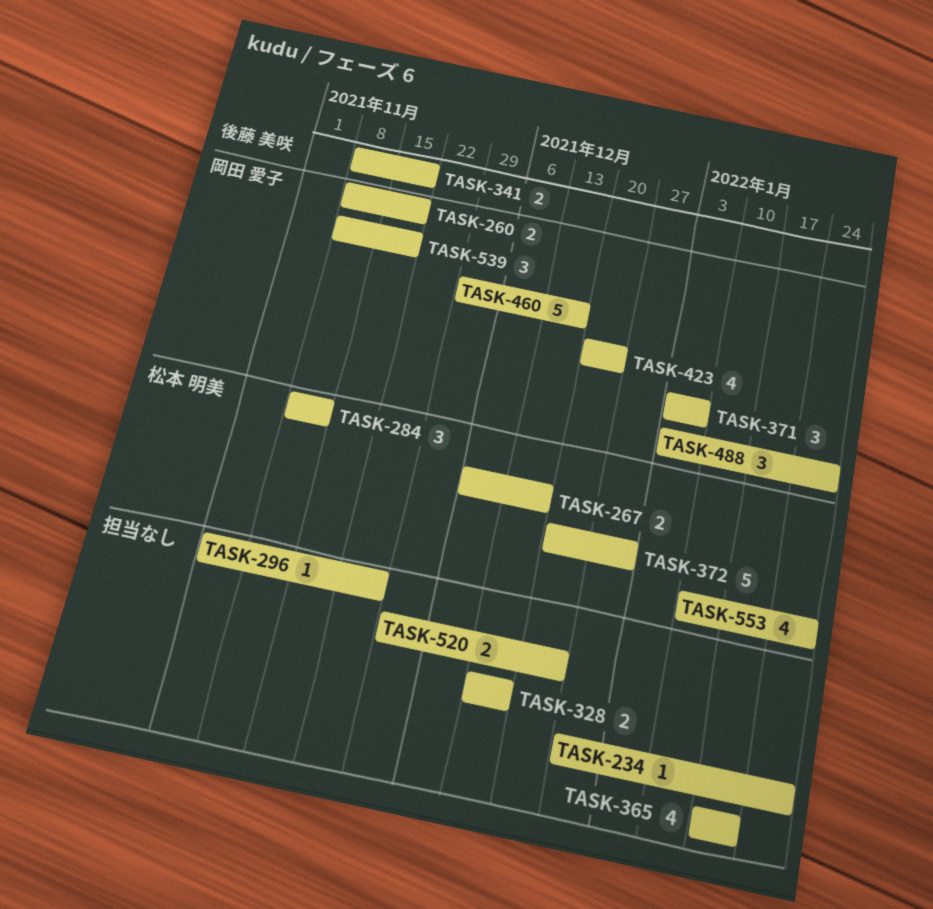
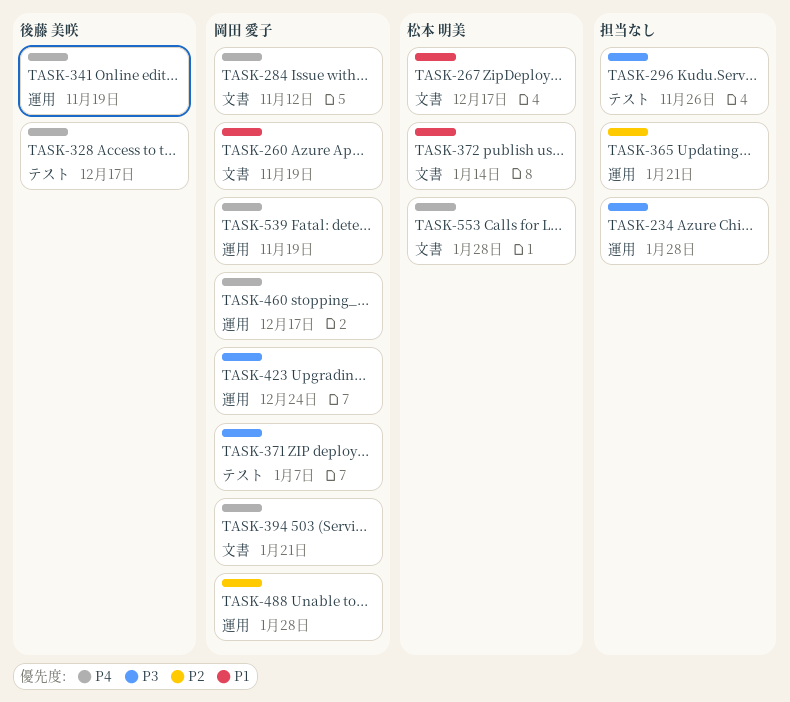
TASK-284, owner: 松本 明美 -> 岡田 愛子
TASK-328, owner: none -> 後藤 美咲
TASK-372, due: Dec 31 -> Jan 14
TASK-394: none -> present
TASK-520: present -> none

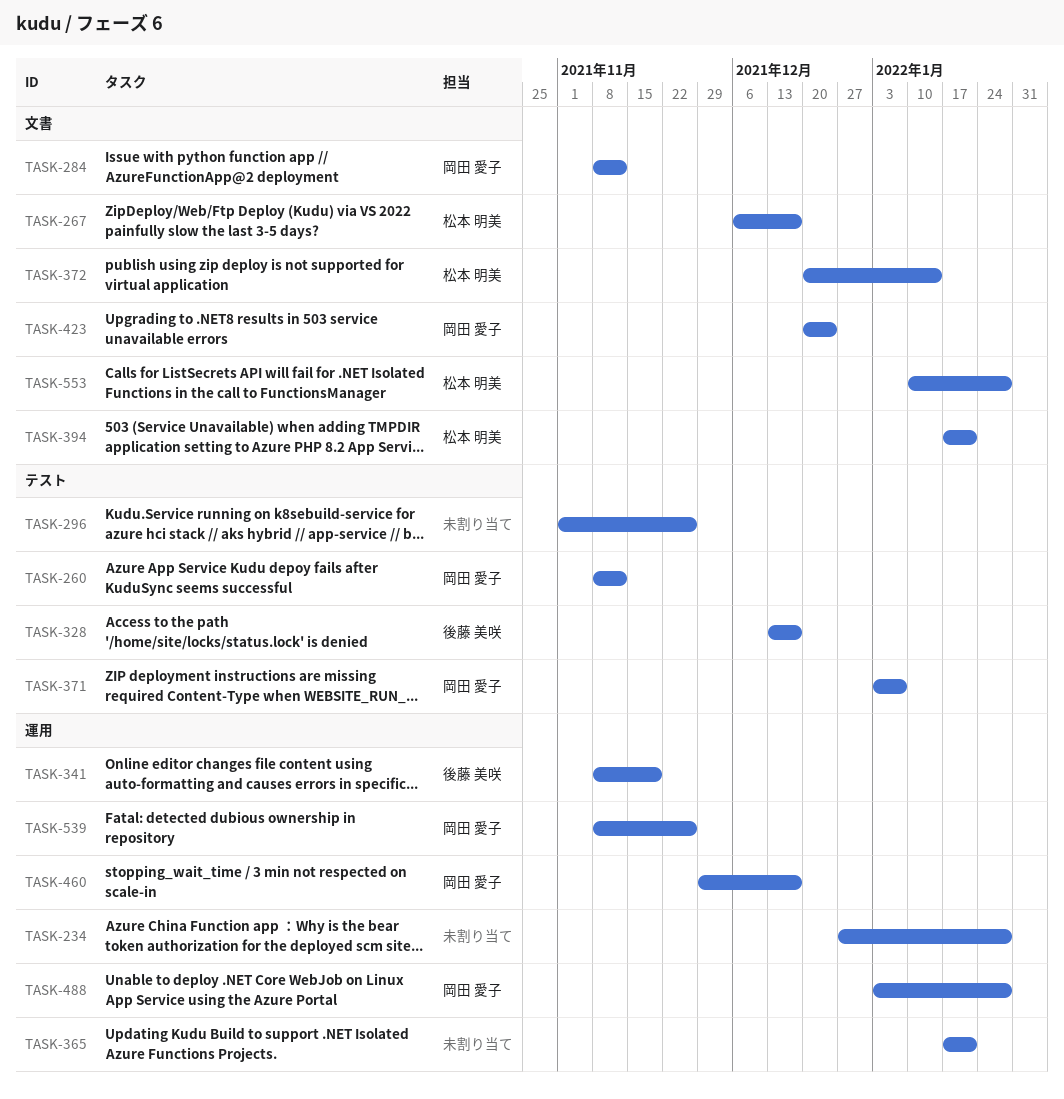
TASK-260, label: 文書 -> テスト
TASK-260, due: Nov 19 -> Nov 12
TASK-394, owner: 岡田 愛子 -> 松本 明美
TASK-423, label: 運用 -> 文書
TASK-539, due: Nov 19 -> Nov 26

